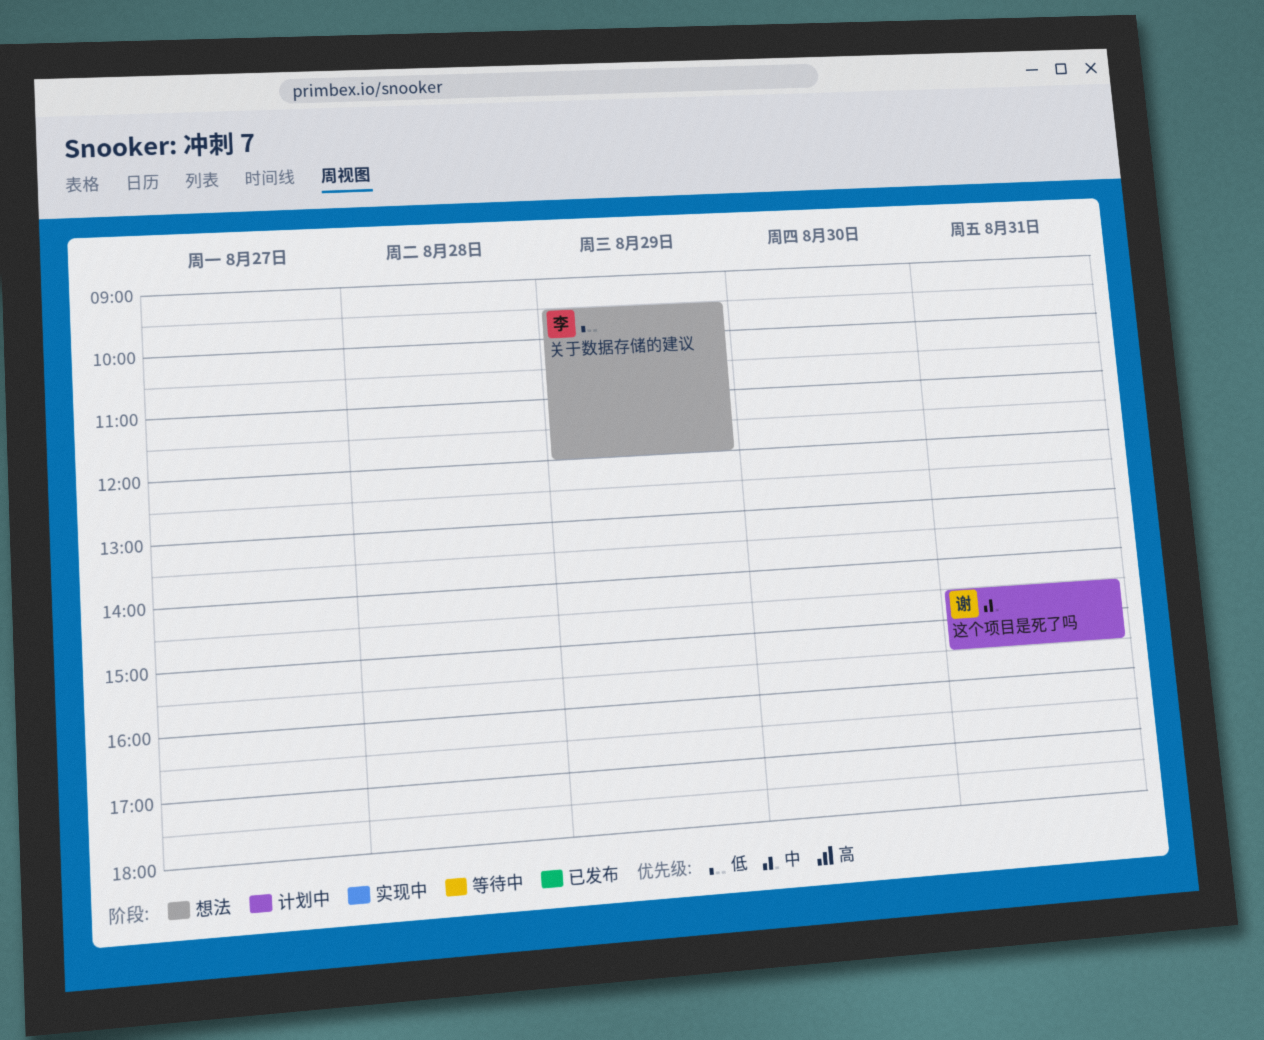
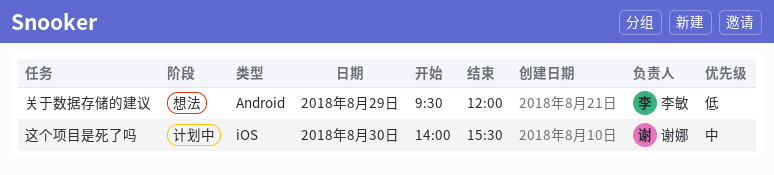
这个项目是死了吗, day: Aug 31 -> Aug 30
这个项目是死了吗, begins: 14:30 -> 14:00

